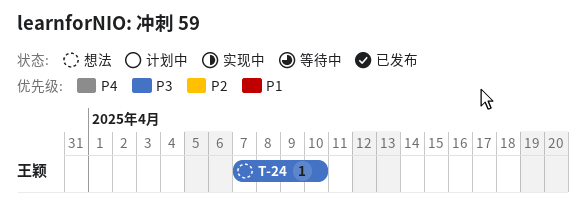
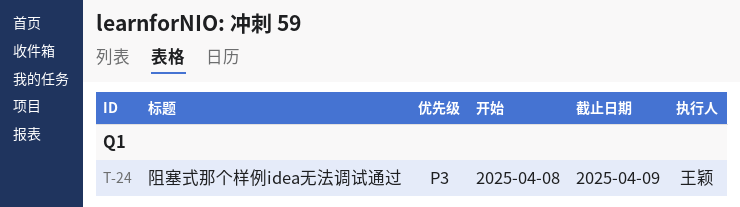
T-24, start: Apr 7 -> Apr 8
T-24, due: Apr 10 -> Apr 9

